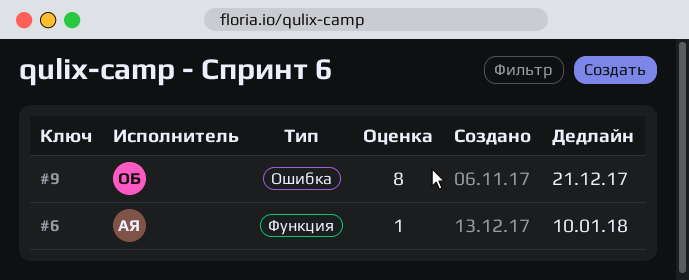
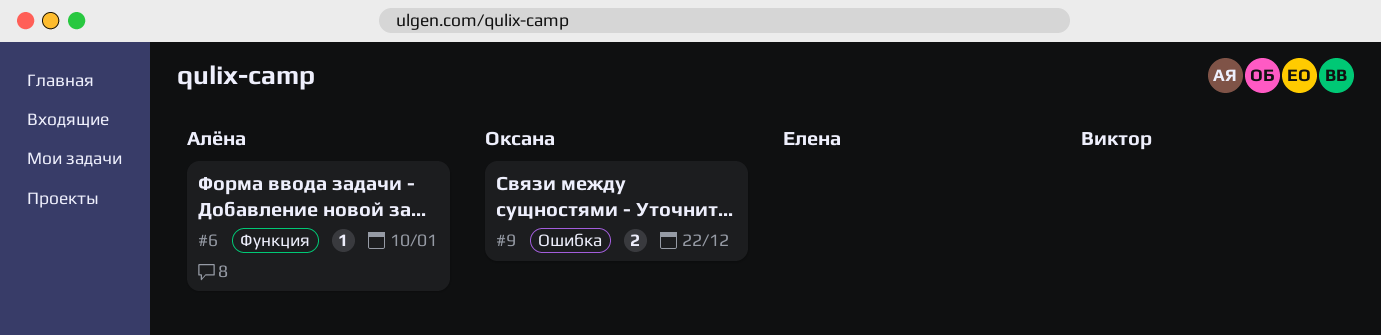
#9, estimate: 8 -> 2
#9, due: Dec 21 -> Dec 22

